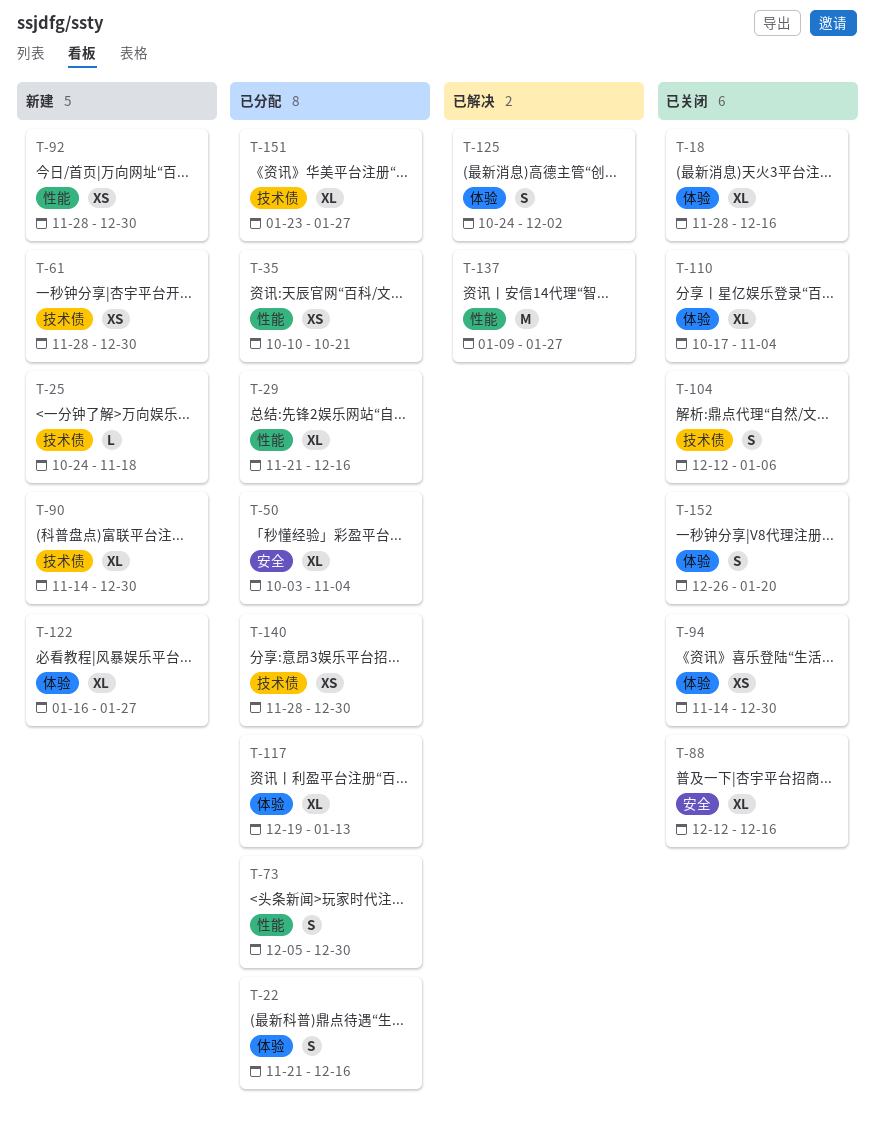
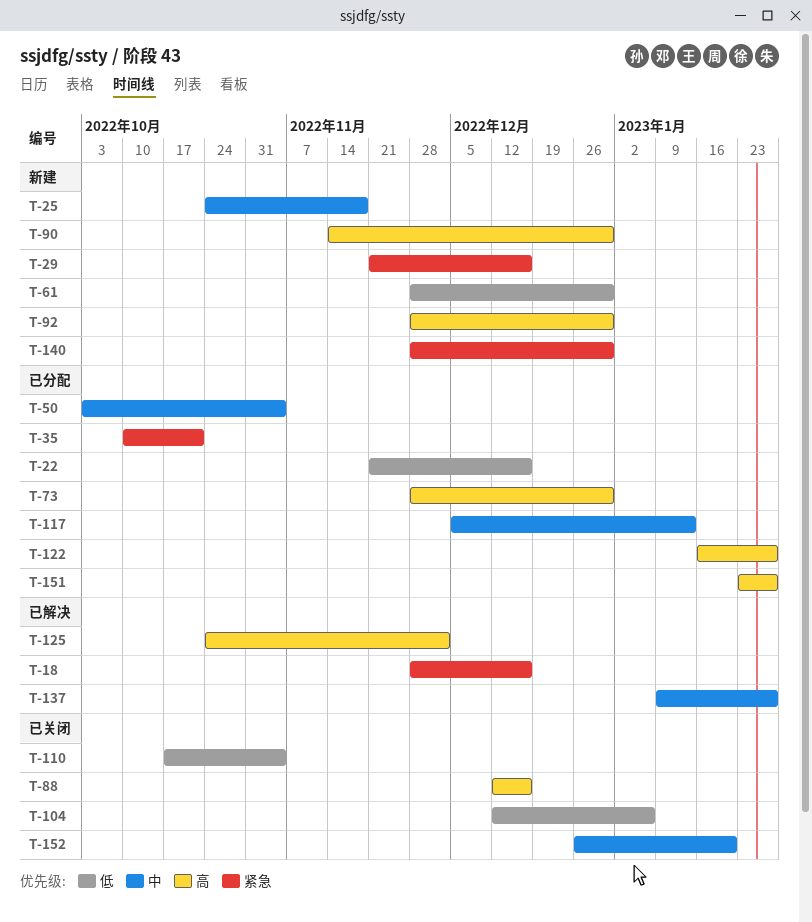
T-18, status: 已关闭 -> 已解决
T-29, status: 已分配 -> 新建
T-73, start: Dec 5 -> Nov 28
T-94: present -> none
T-117, start: Dec 19 -> Dec 5
T-122, status: 新建 -> 已分配
T-140, status: 已分配 -> 新建

